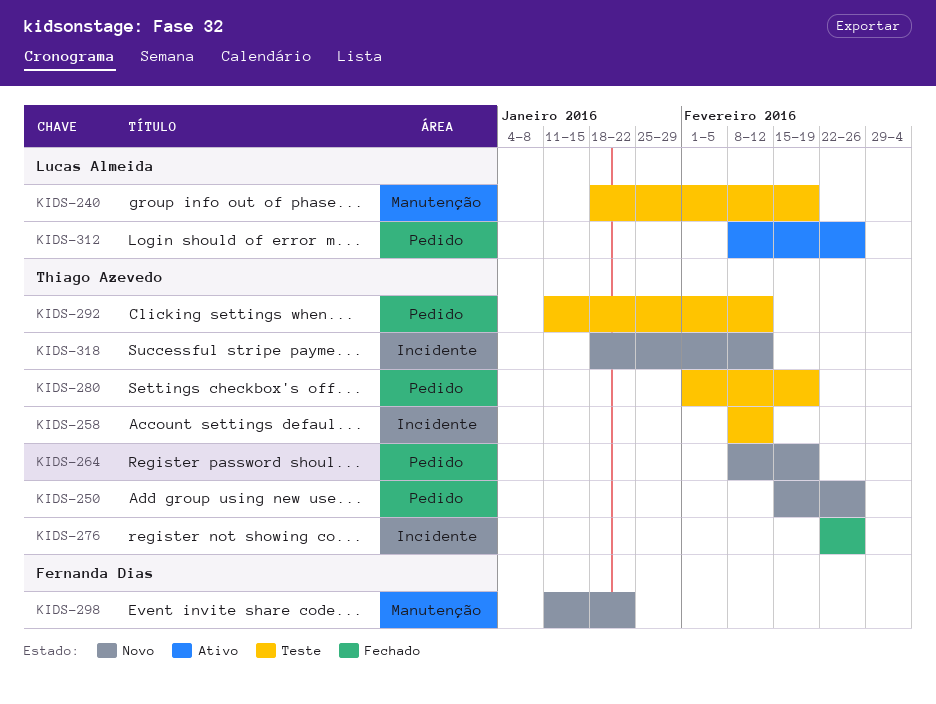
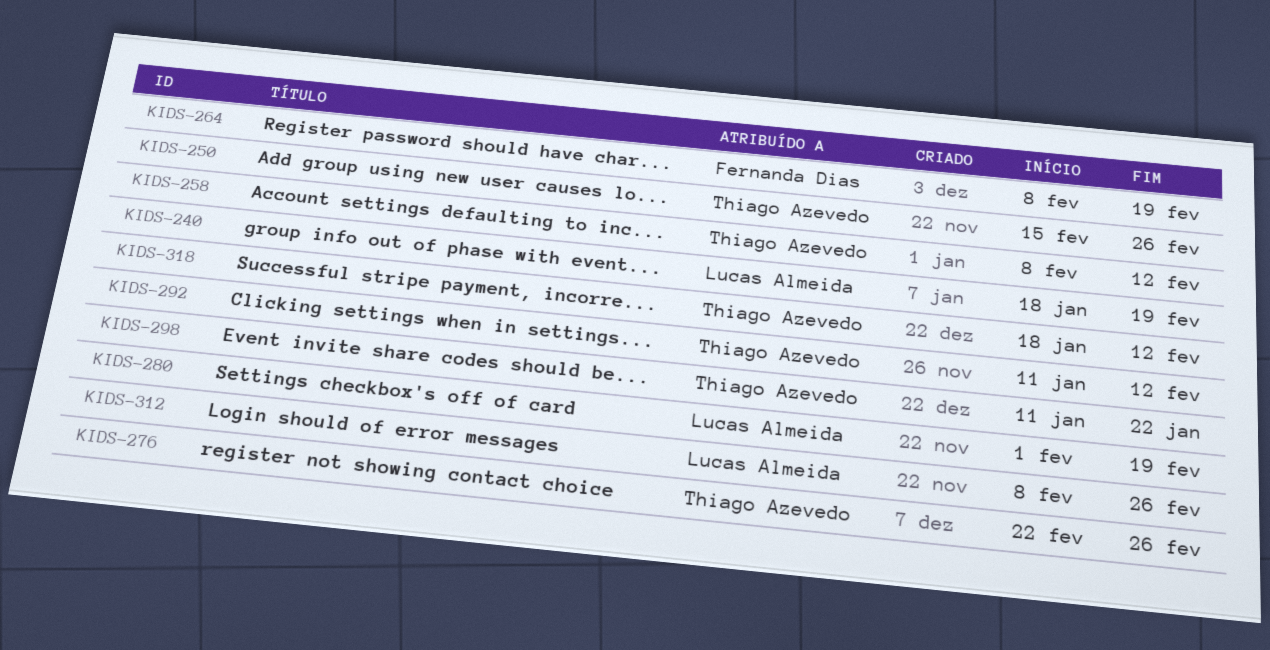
KIDS-264, owner: Thiago Azevedo -> Fernanda Dias
KIDS-280, owner: Thiago Azevedo -> Lucas Almeida
KIDS-298, owner: Fernanda Dias -> Thiago Azevedo

